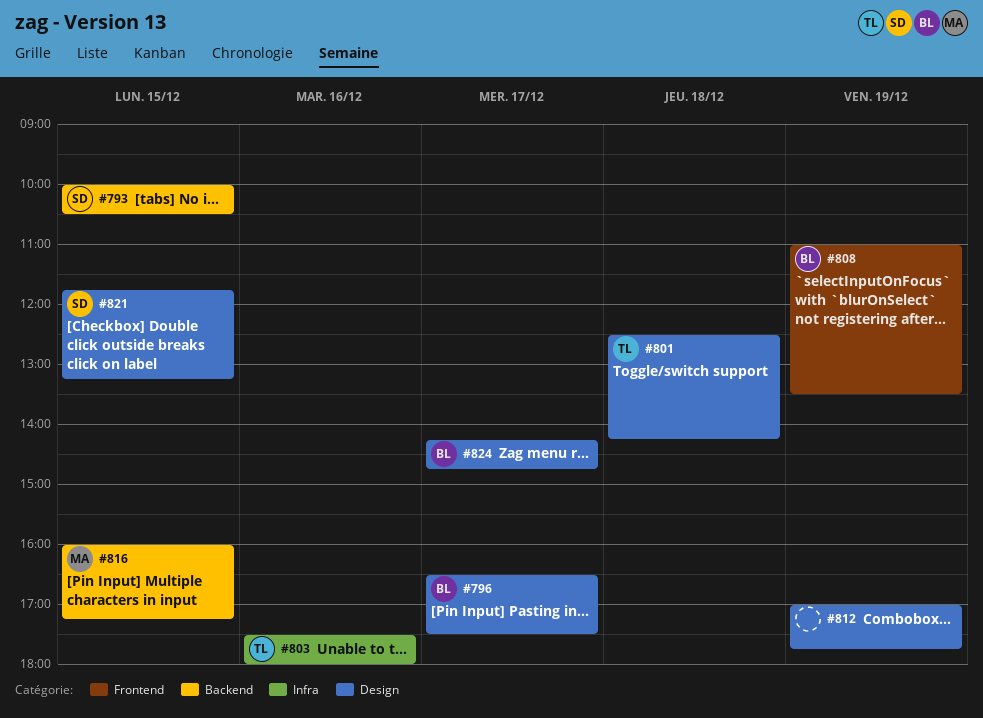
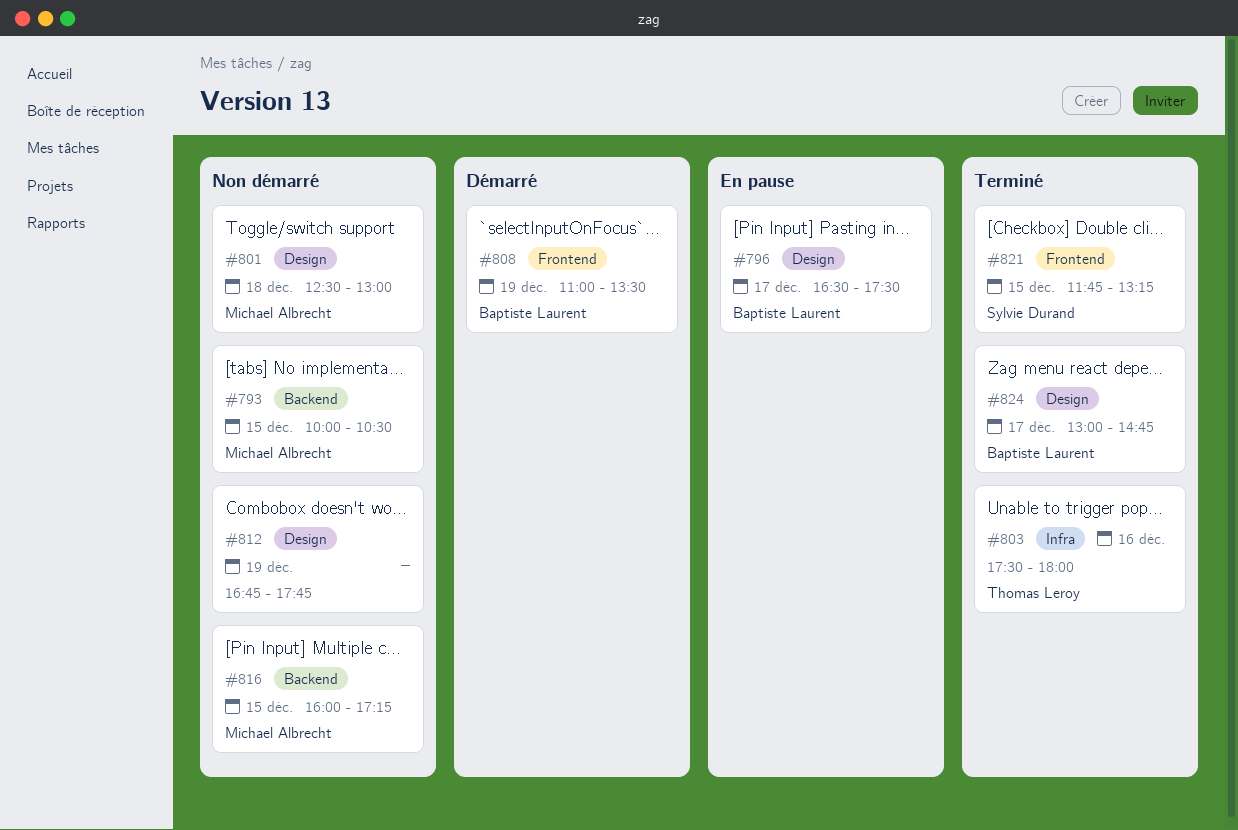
#793, owner: Sylvie Durand -> Michael Albrecht
#801, owner: Thomas Leroy -> Michael Albrecht
#801, ends: 14:15 -> 13:00
#812, begins: 17:00 -> 16:45
#821, label: Design -> Frontend
#824, begins: 14:15 -> 13:00

